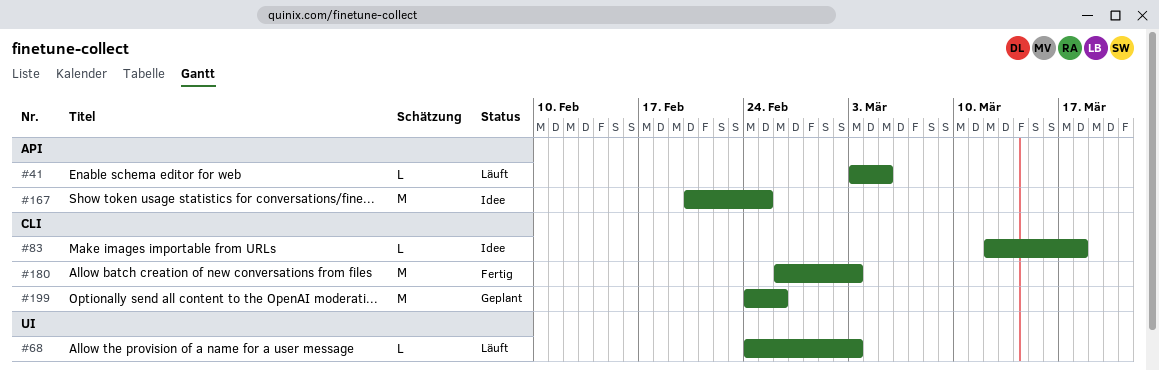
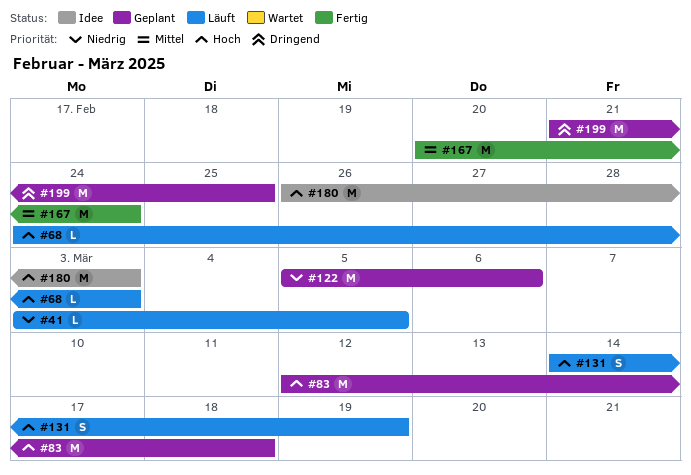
#83, status: Idee -> Geplant
#83, estimate: L -> M
#122: none -> present
#131: none -> present
#167, status: Idee -> Fertig
#167, due: Feb 25 -> Feb 24
#180, status: Fertig -> Idee
#199, start: Feb 24 -> Feb 21
#199, due: Feb 26 -> Feb 25

